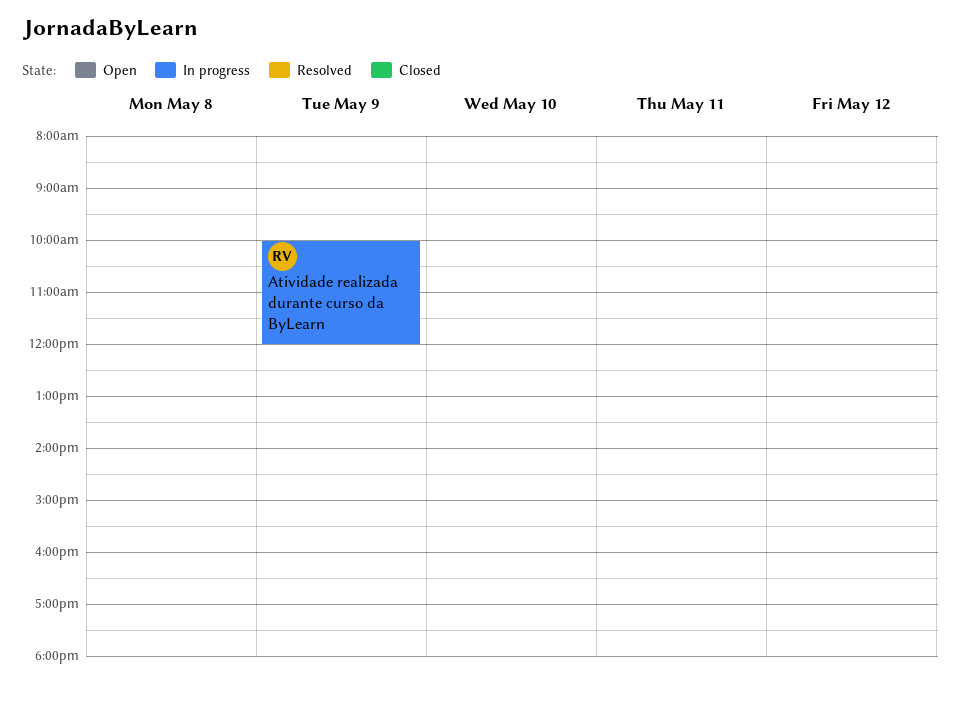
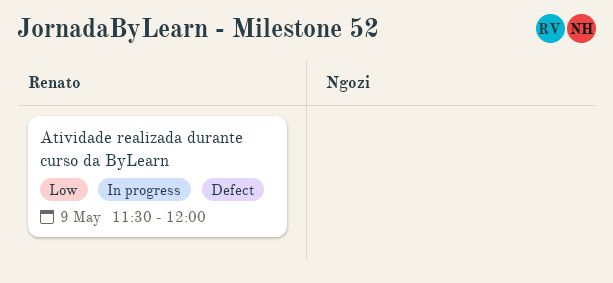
Atividade realizada durante curso da ByLearn, begins: 10:00 -> 11:30

